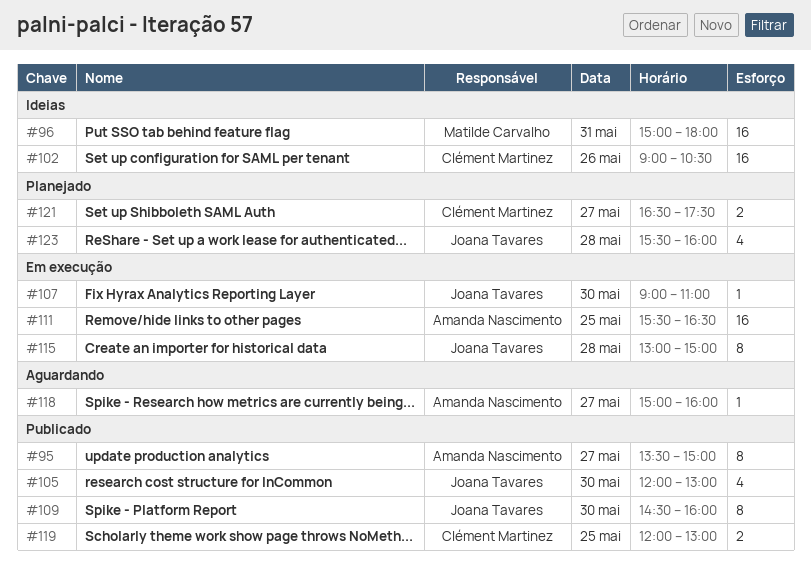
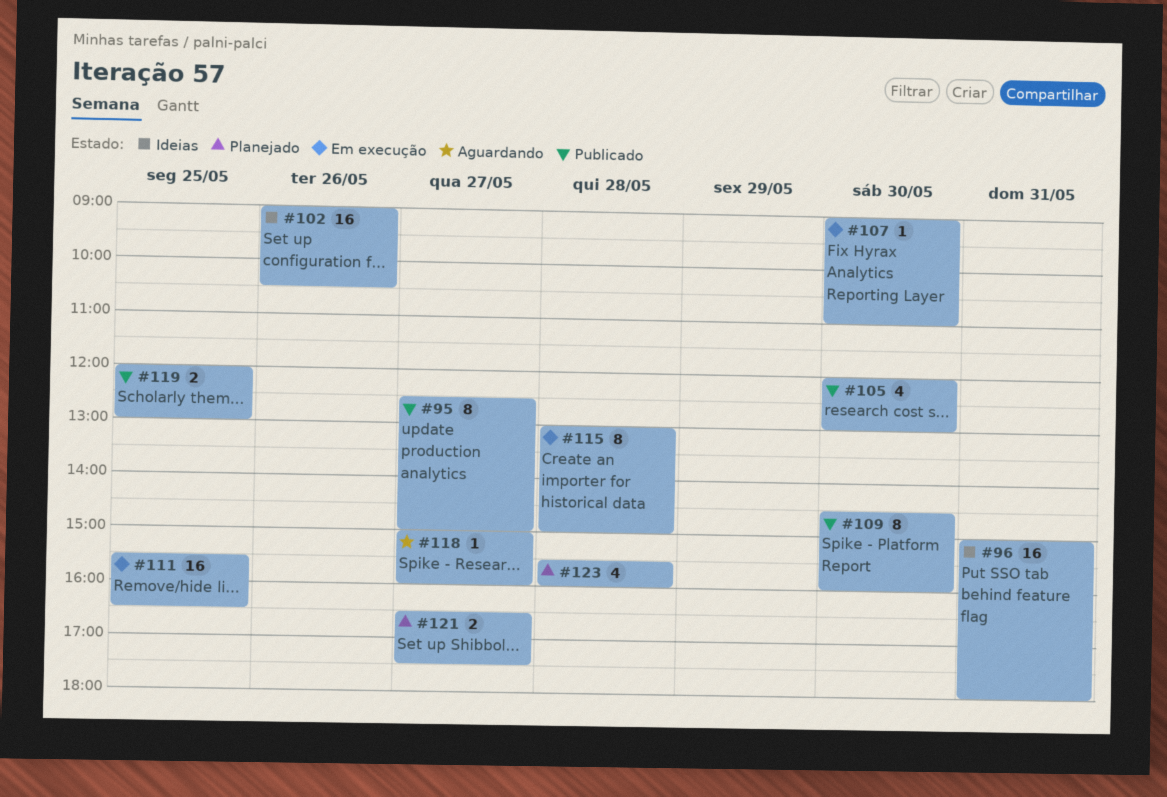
#95, begins: 13:30 -> 12:30

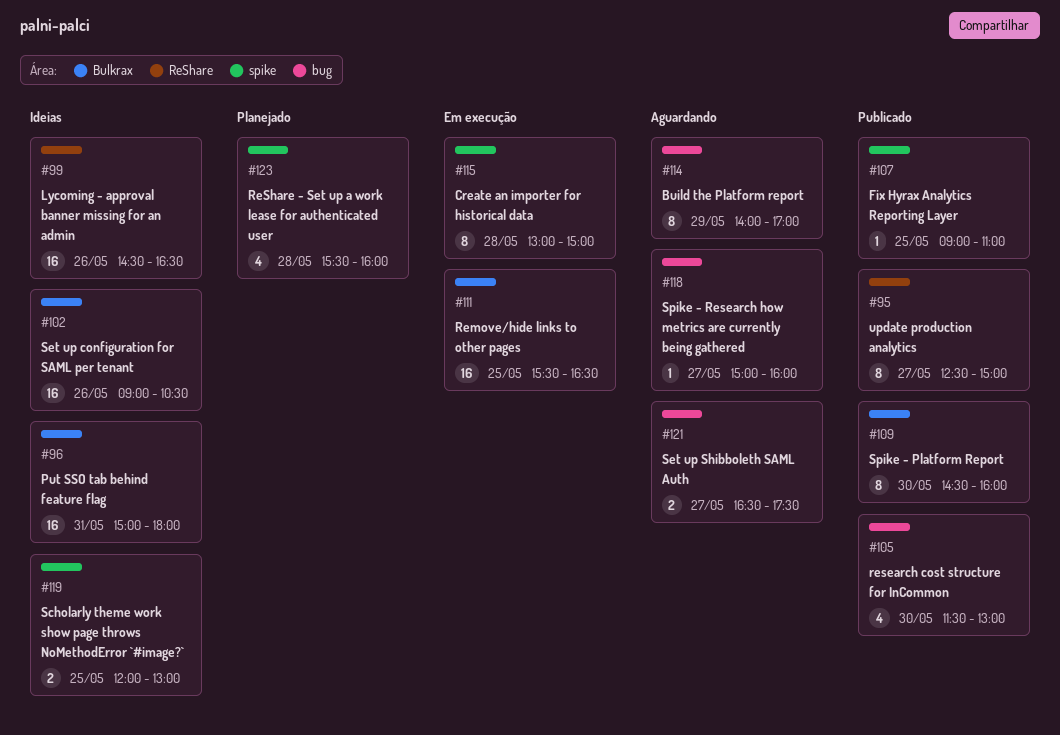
#99: none -> present
#105, begins: 12:00 -> 11:30
#107, status: Em execução -> Publicado
#107, day: May 30 -> May 25
#114: none -> present
#119, status: Publicado -> Ideias
#121, status: Planejado -> Aguardando

